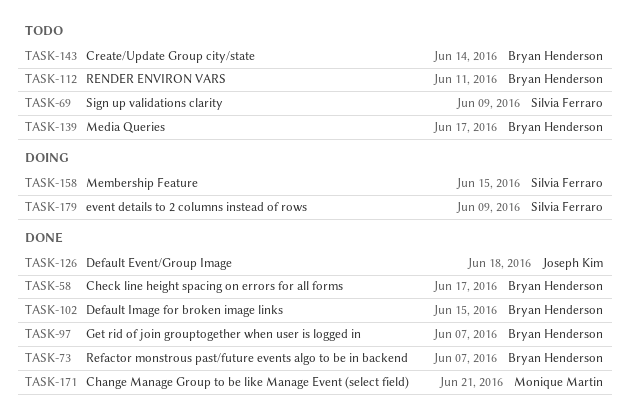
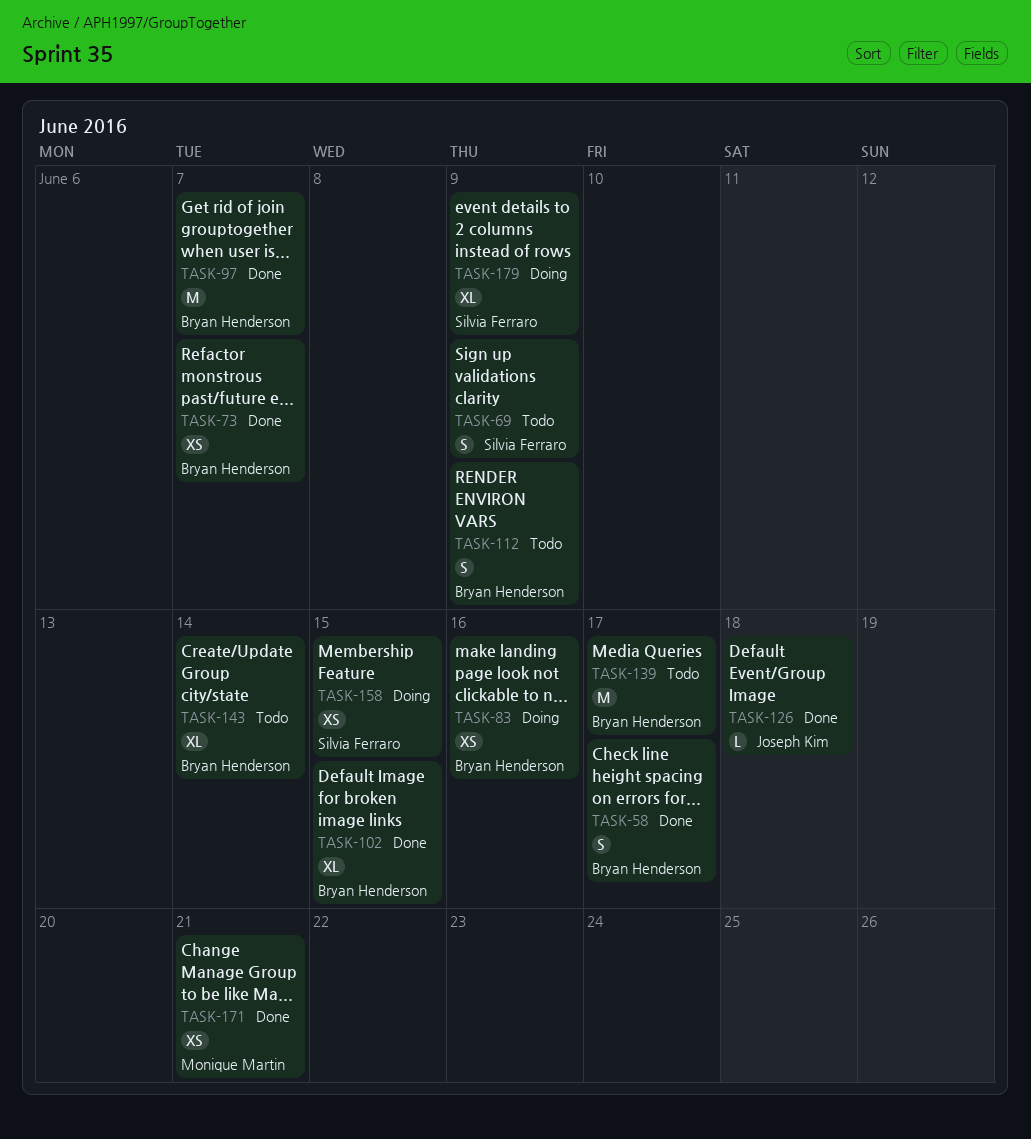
TASK-83: none -> present
TASK-112, due: Jun 11 -> Jun 9

